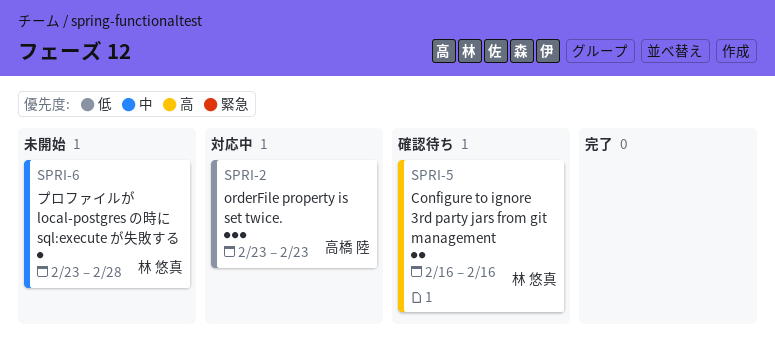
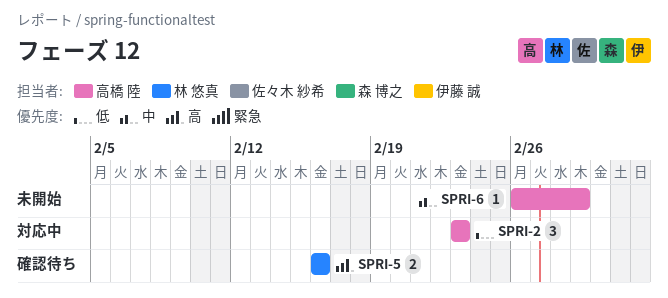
SPRI-6, owner: 林 悠真 -> 高橋 陸
SPRI-6, start: Feb 23 -> Feb 26
SPRI-6, due: Feb 28 -> Feb 29

